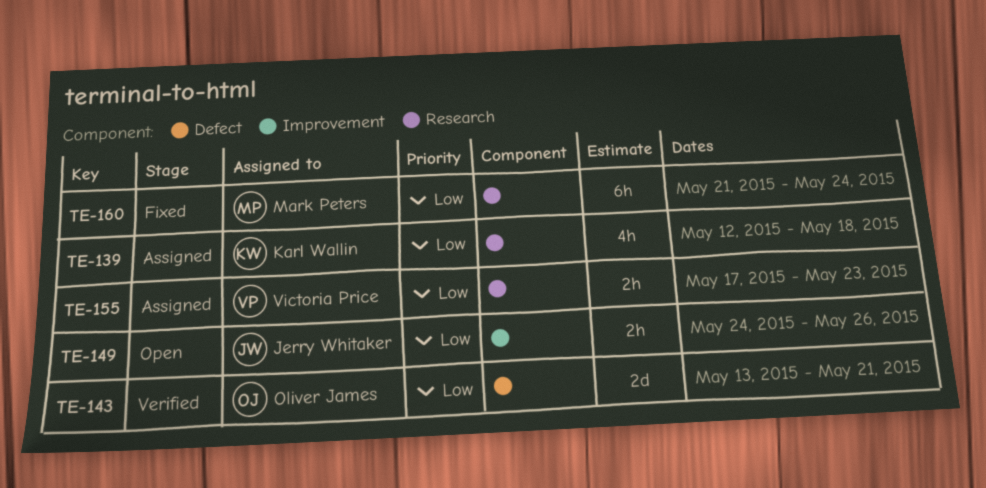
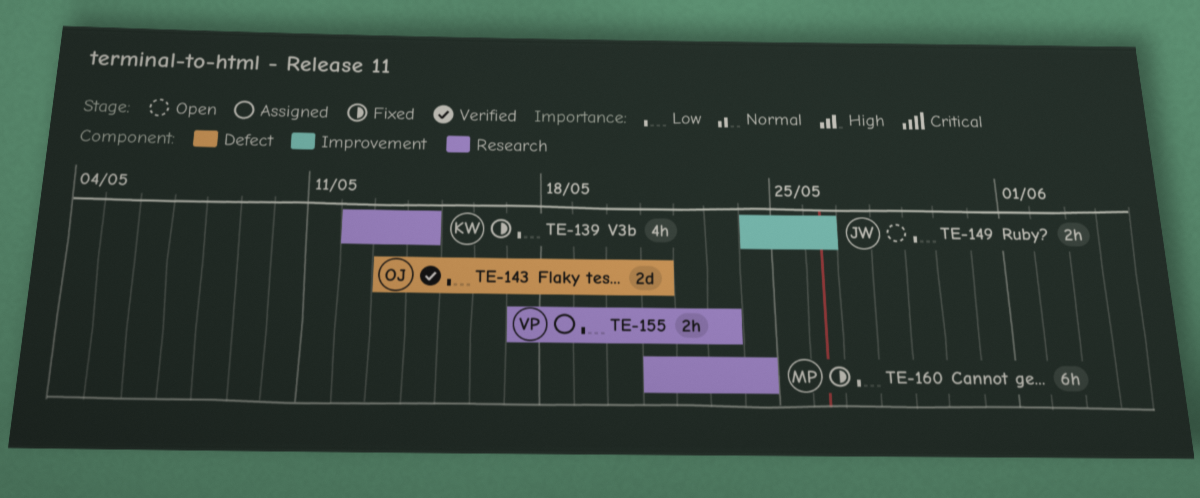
TE-139, status: Assigned -> Fixed
TE-139, due: May 18 -> May 14

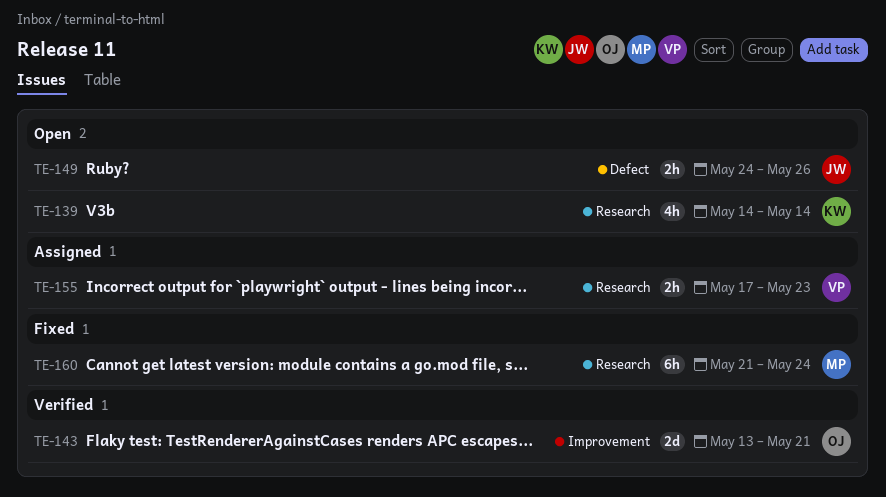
TE-139, status: Fixed -> Open
TE-139, start: May 12 -> May 14
TE-143, label: Defect -> Improvement
TE-149, label: Improvement -> Defect

